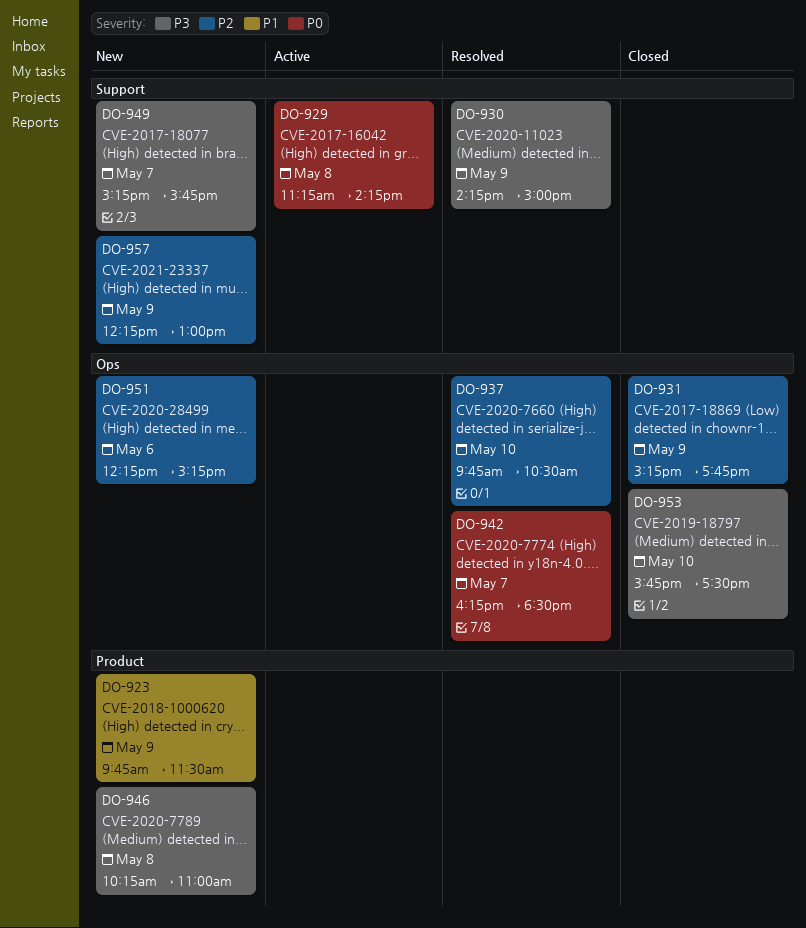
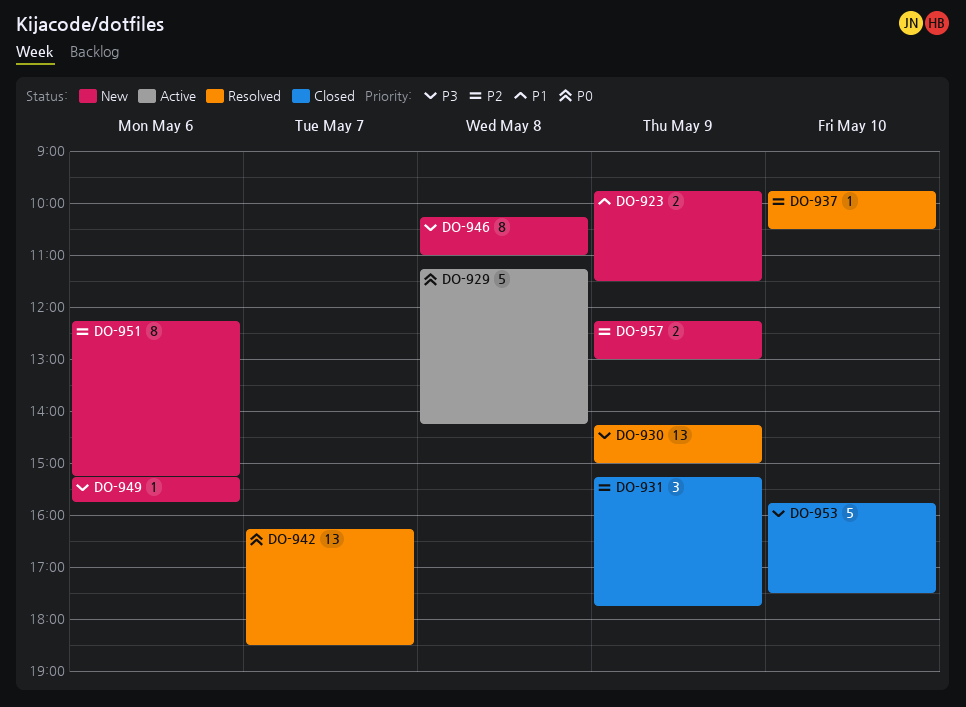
DO-949, day: May 7 -> May 6

